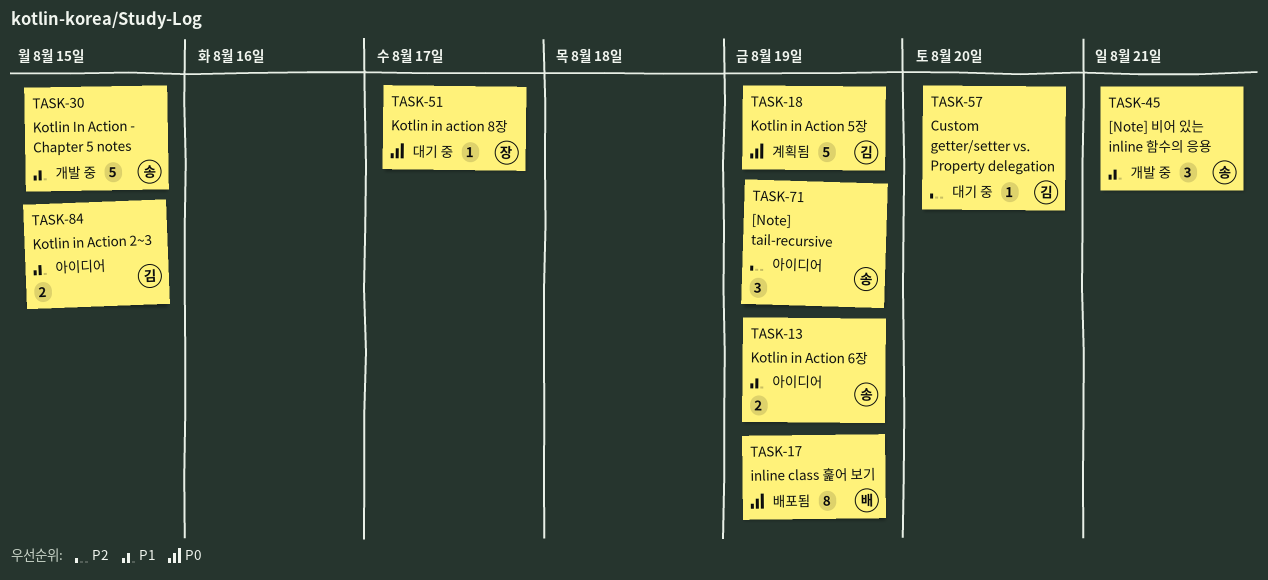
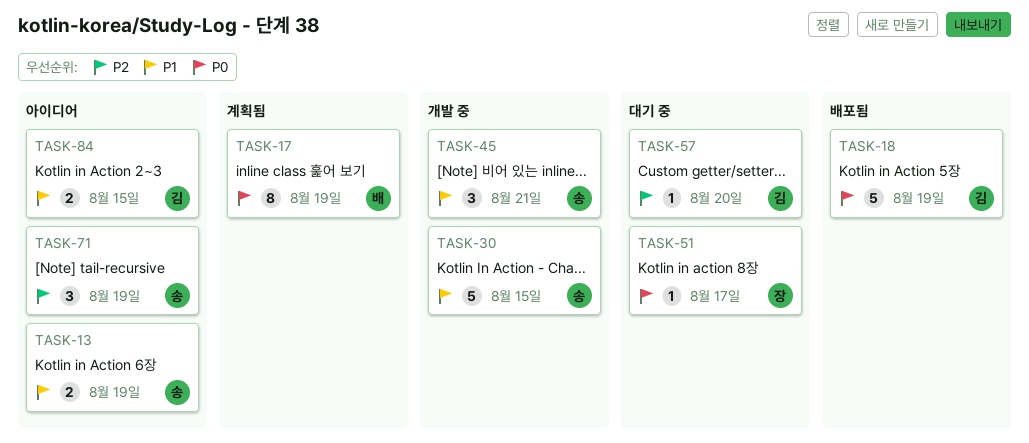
TASK-17, status: 배포됨 -> 계획됨
TASK-18, status: 계획됨 -> 배포됨

